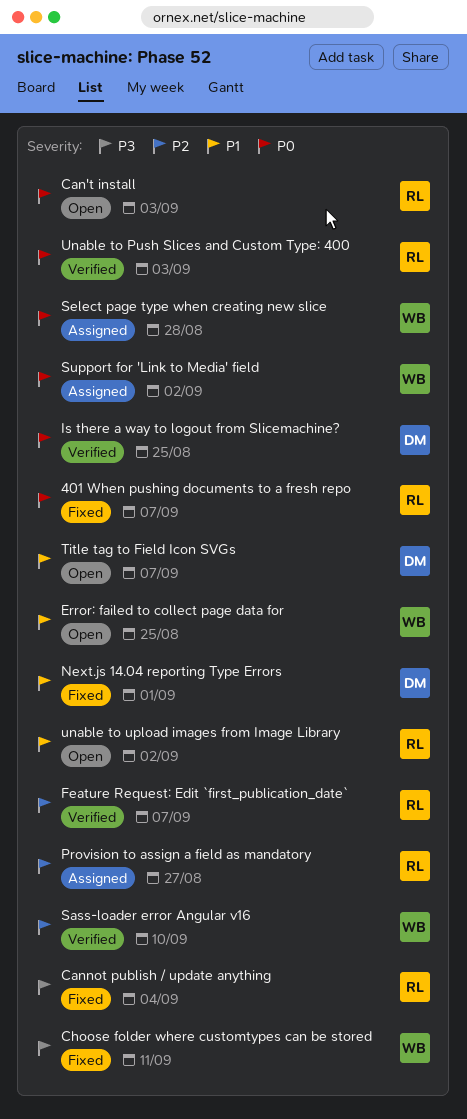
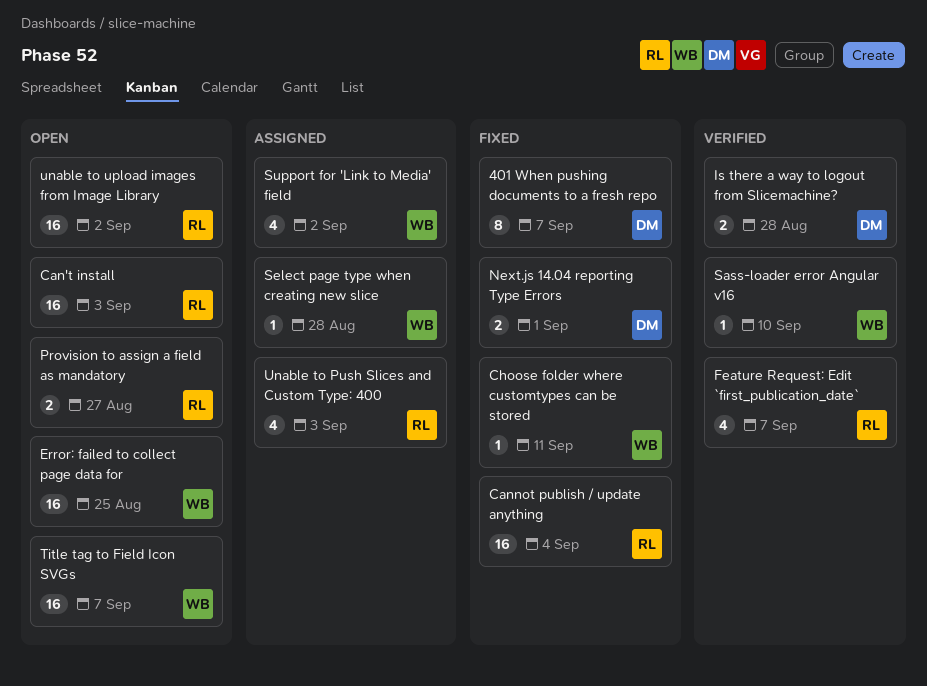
401 When pushing documents to a fresh repo, owner: RL -> DM
Is there a way to logout from Slicemachine?, due: Aug 25 -> Aug 28
Provision to assign a field as mandatory, status: Assigned -> Open
Title tag to Field Icon SVGs, owner: DM -> WB
Unable to Push Slices and Custom Type: 400, status: Verified -> Assigned

